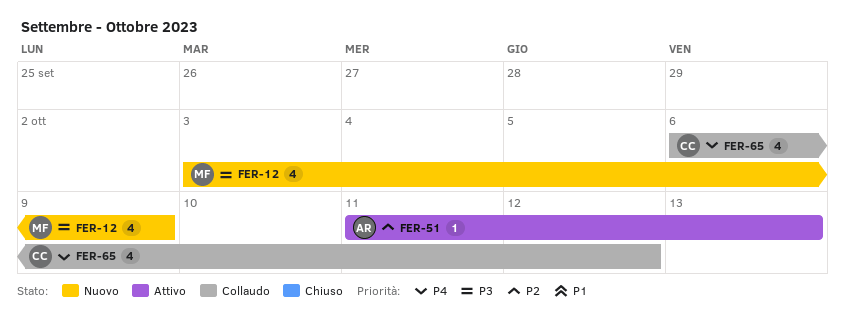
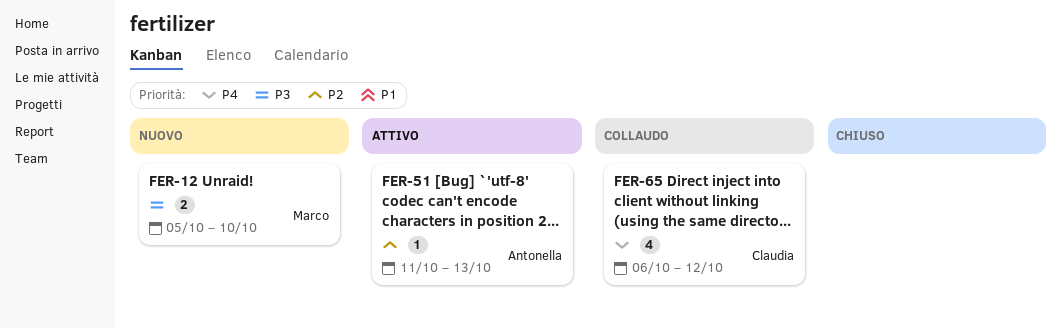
FER-12, estimate: 4 -> 2
FER-12, start: Oct 3 -> Oct 5
FER-12, due: Oct 9 -> Oct 10

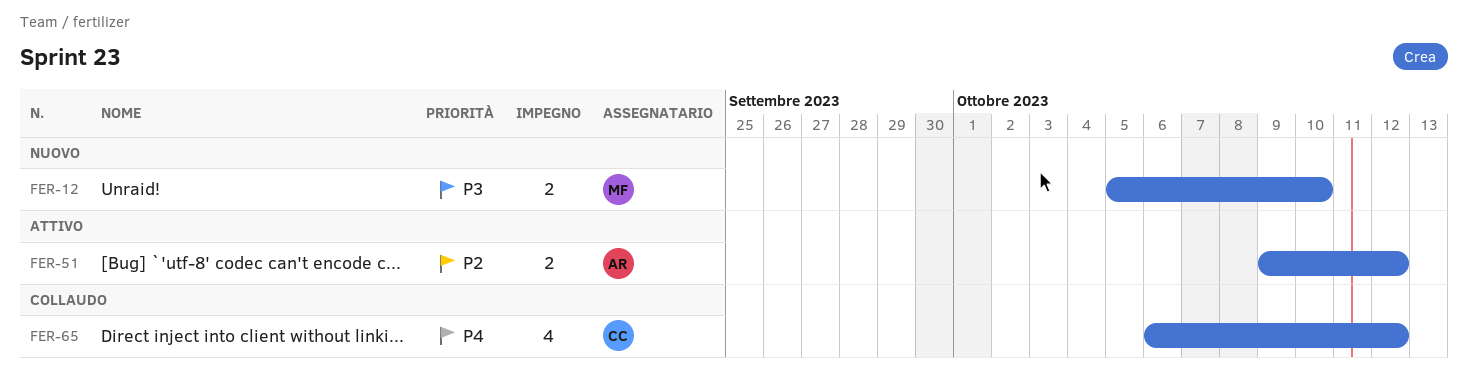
FER-51, estimate: 1 -> 2
FER-51, start: Oct 11 -> Oct 9
FER-51, due: Oct 13 -> Oct 12

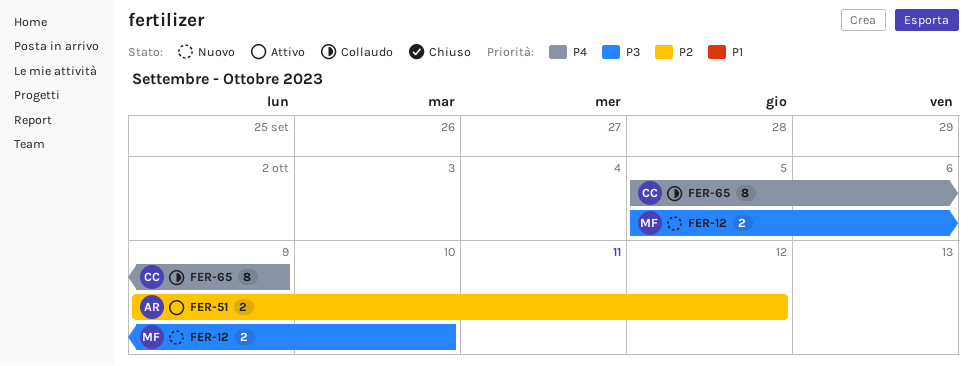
FER-65, estimate: 4 -> 8
FER-65, start: Oct 6 -> Oct 5
FER-65, due: Oct 12 -> Oct 9

